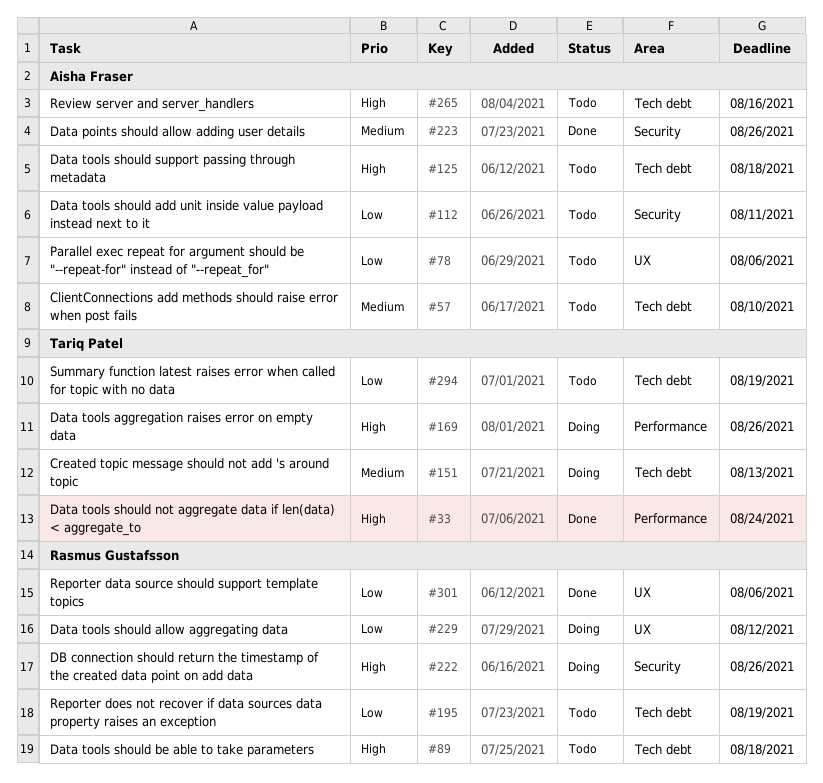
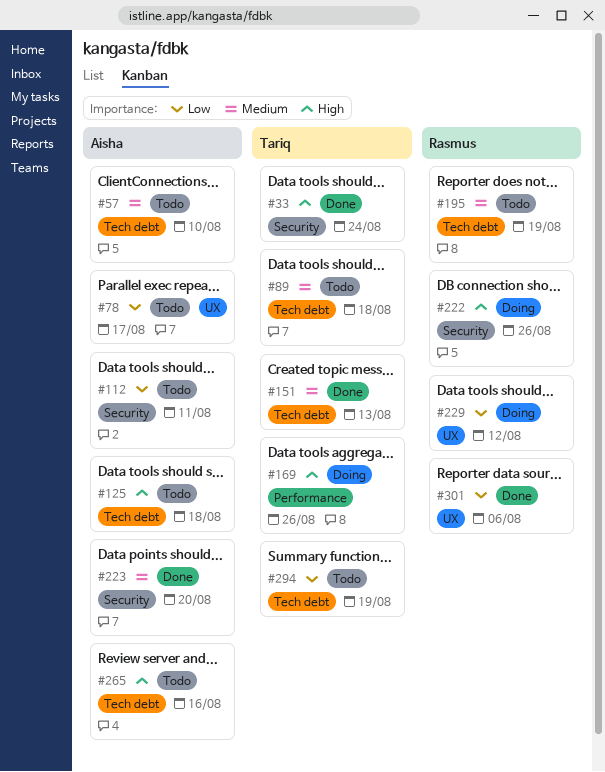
#33, label: Performance -> Security
#78, due: Aug 6 -> Aug 17
#89, owner: Rasmus Gustafsson -> Tariq Patel
#89, priority: High -> Medium
#151, status: Doing -> Done
#195, priority: Low -> Medium
#223, due: Aug 26 -> Aug 20

